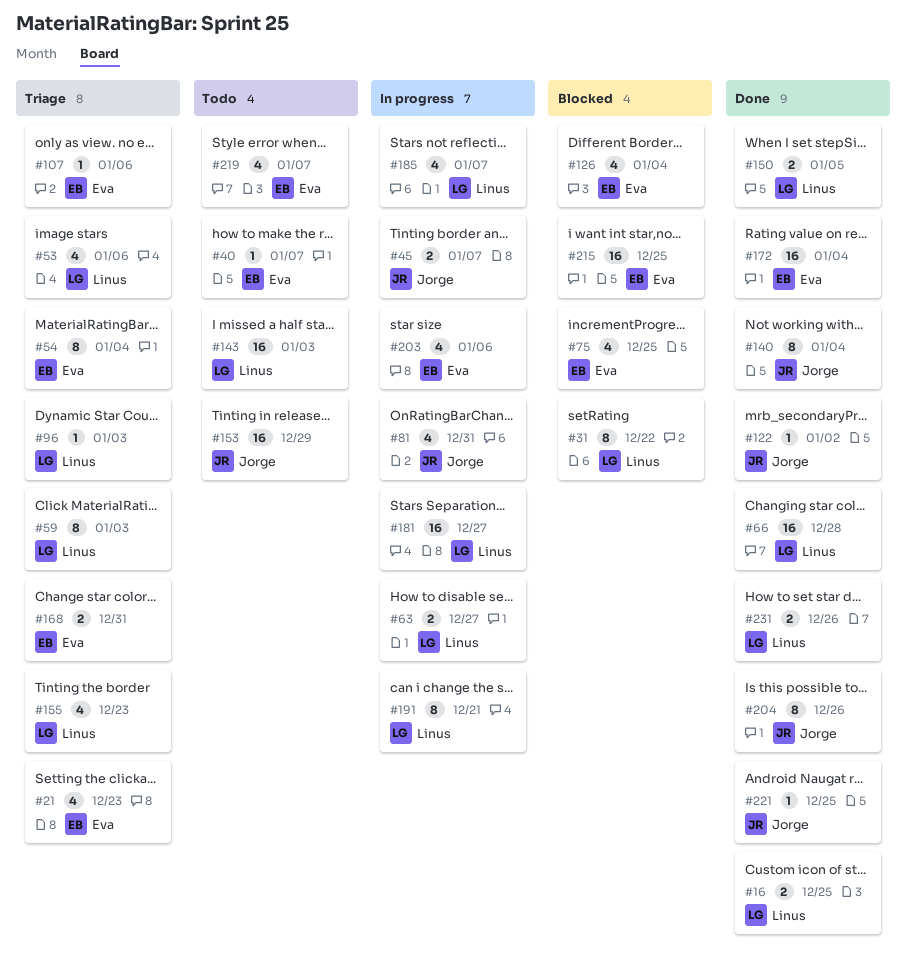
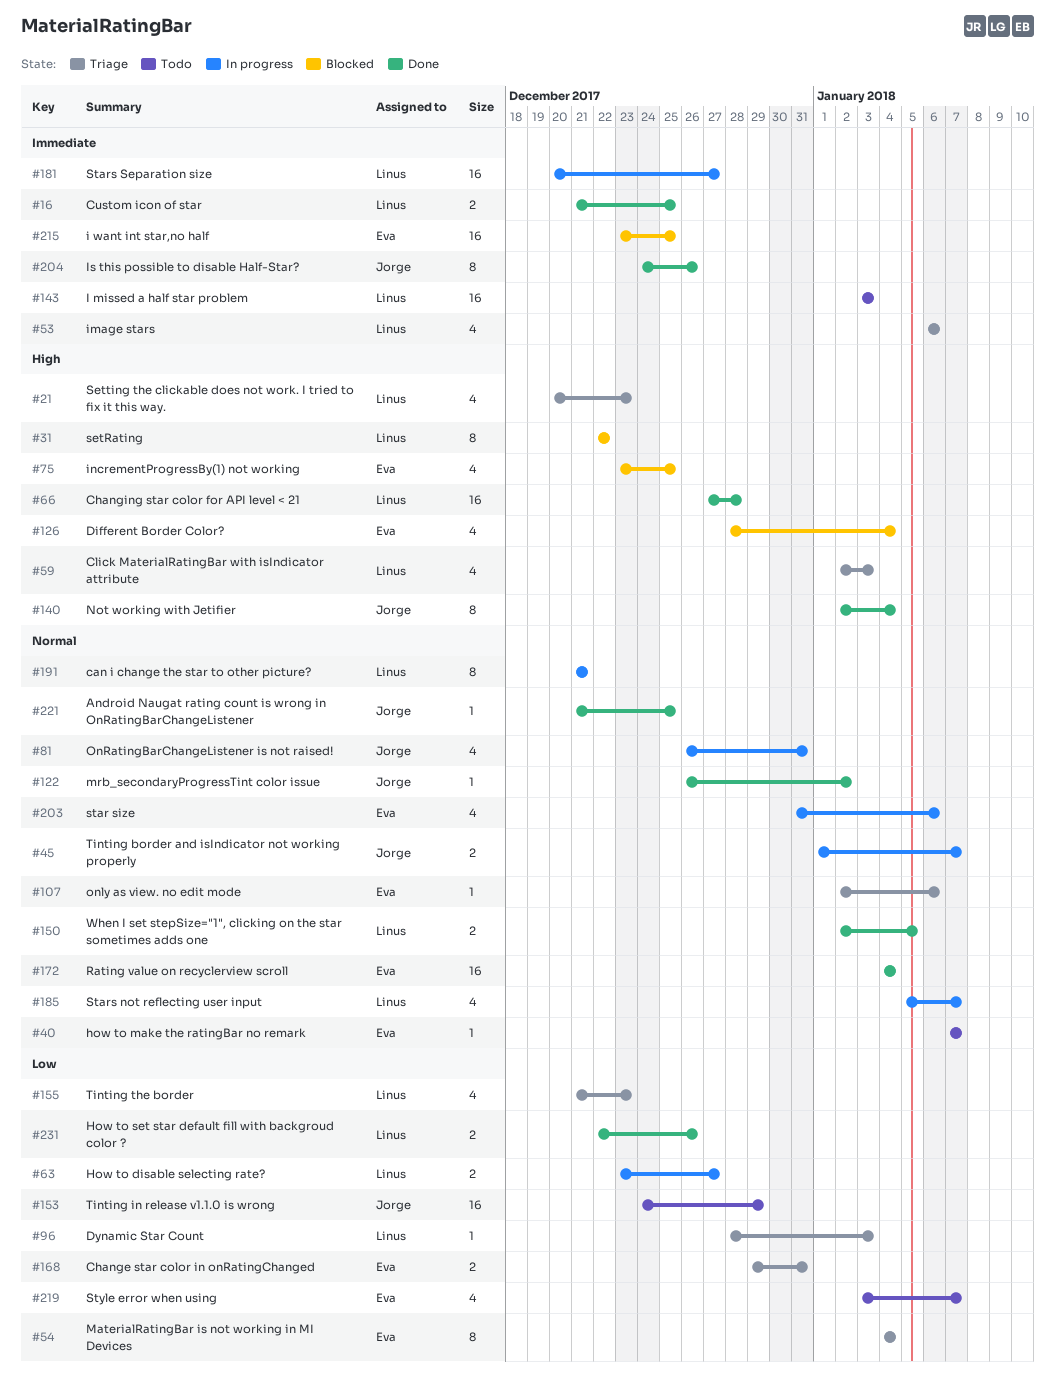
#21, owner: Eva -> Linus
#59, estimate: 8 -> 4

